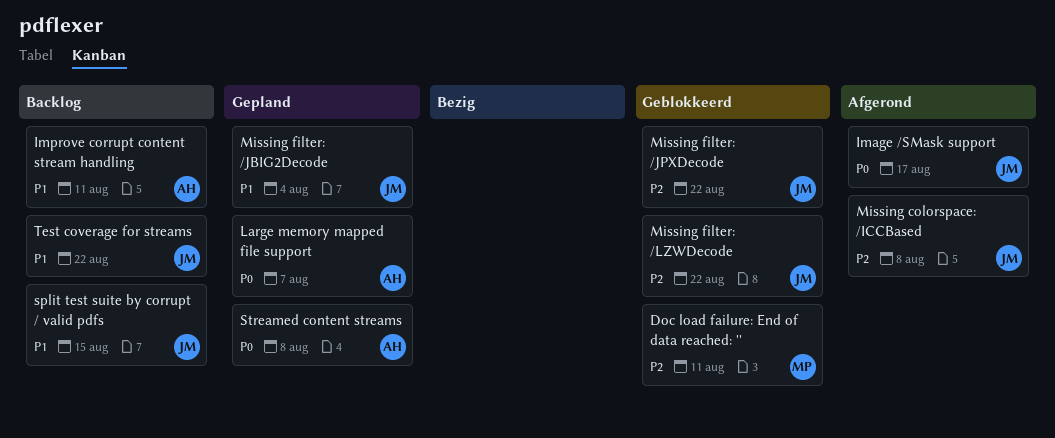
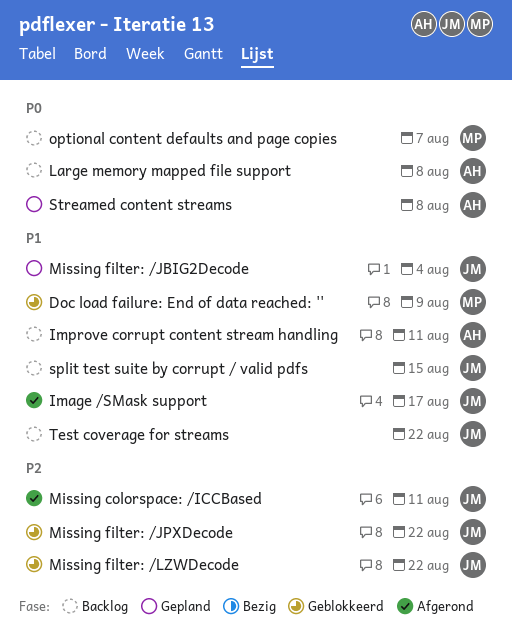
Doc load failure: End of data reached: '', priority: P2 -> P1
Doc load failure: End of data reached: '', due: Aug 11 -> Aug 9
Image /SMask support, priority: P0 -> P1
Large memory mapped file support, status: Gepland -> Backlog
Large memory mapped file support, due: Aug 7 -> Aug 8
Missing colorspace: /ICCBased, due: Aug 8 -> Aug 11
optional content defaults and page copies: none -> present

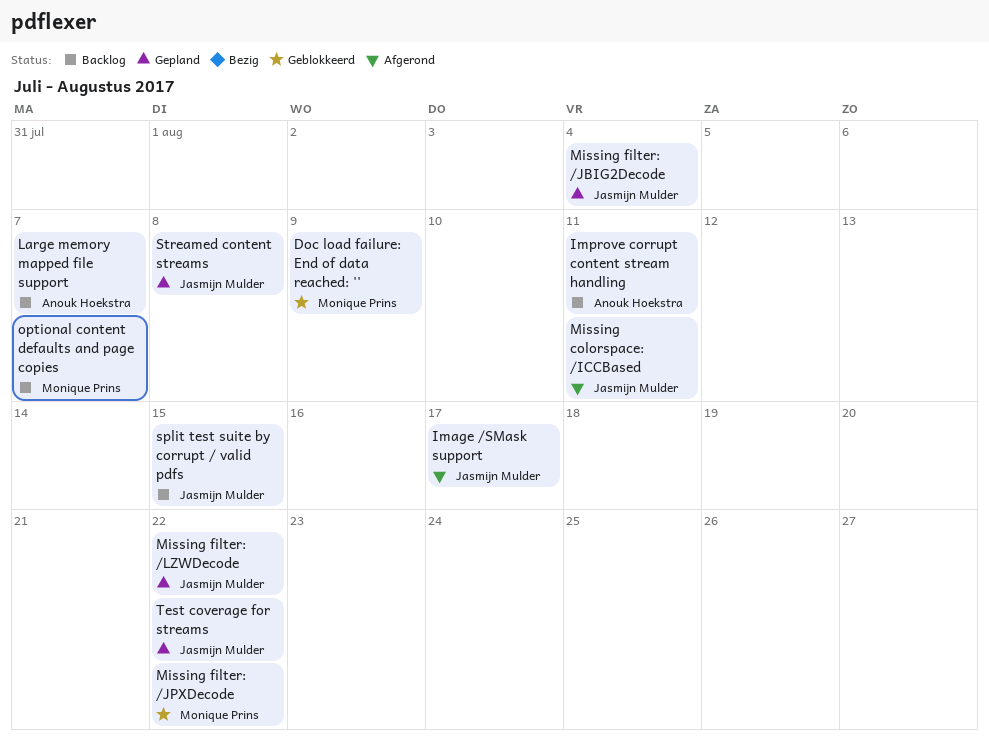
Large memory mapped file support, due: Aug 8 -> Aug 7
Missing filter: /JPXDecode, owner: Jasmijn Mulder -> Monique Prins
Missing filter: /LZWDecode, status: Geblokkeerd -> Gepland
Streamed content streams, owner: Anouk Hoekstra -> Jasmijn Mulder
Test coverage for streams, status: Backlog -> Gepland

